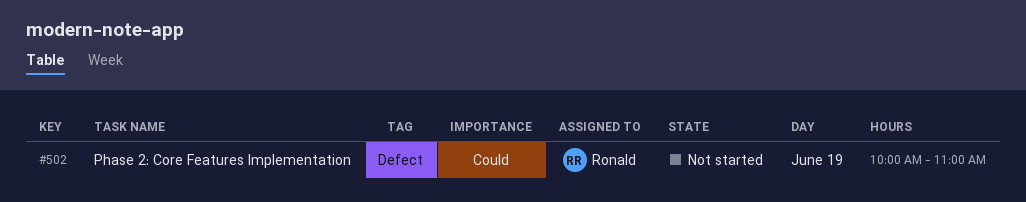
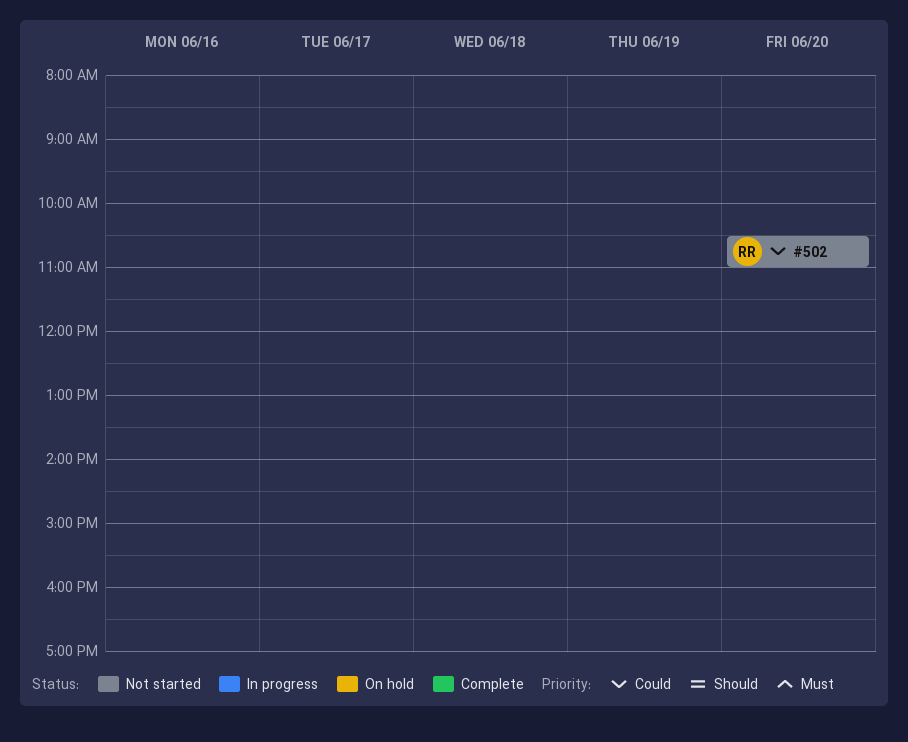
#502, day: Jun 19 -> Jun 20
#502, begins: 10:00 -> 10:30

